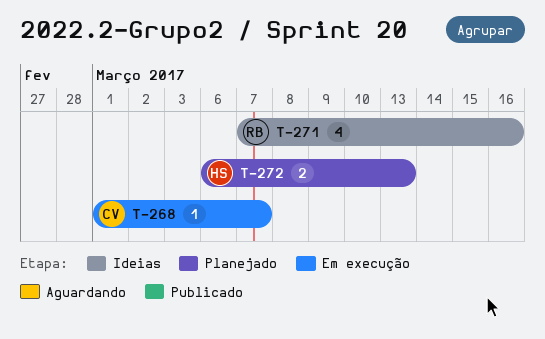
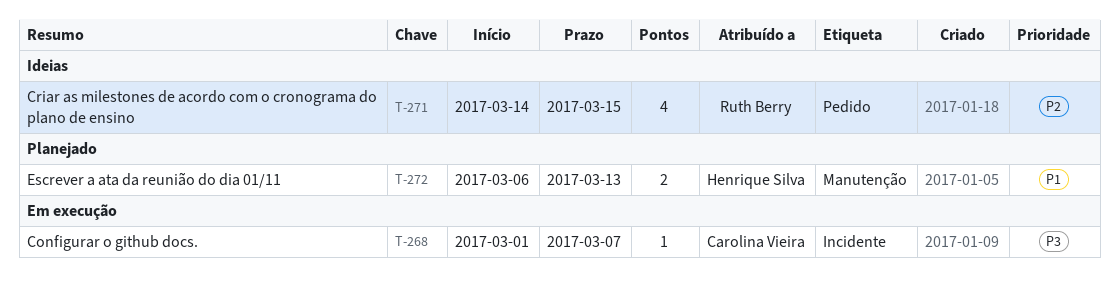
T-271, start: Mar 7 -> Mar 14
T-271, due: Mar 16 -> Mar 15

